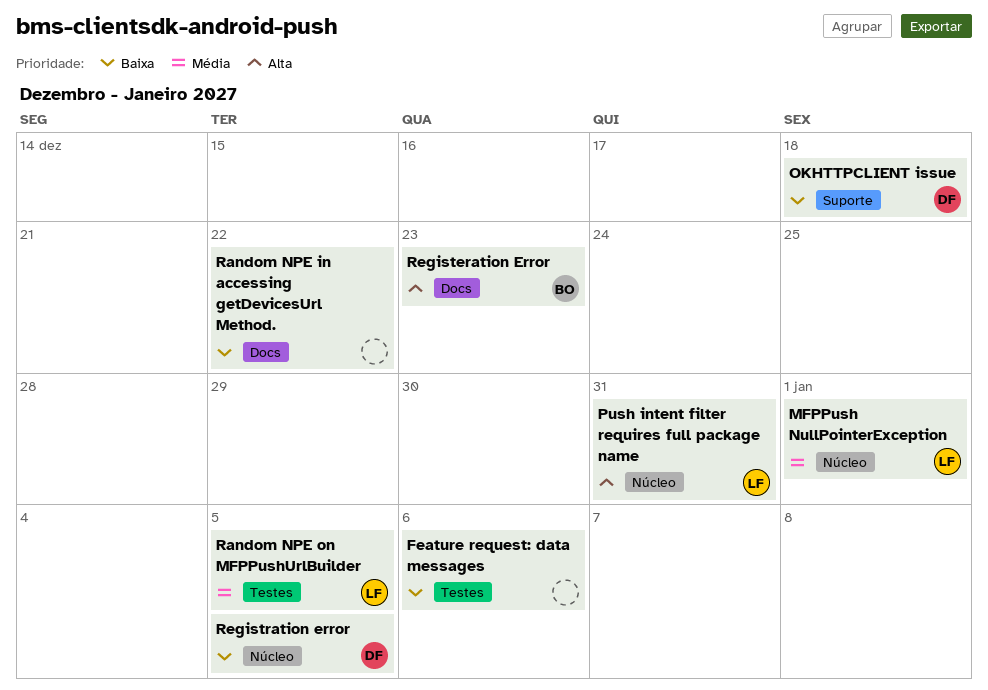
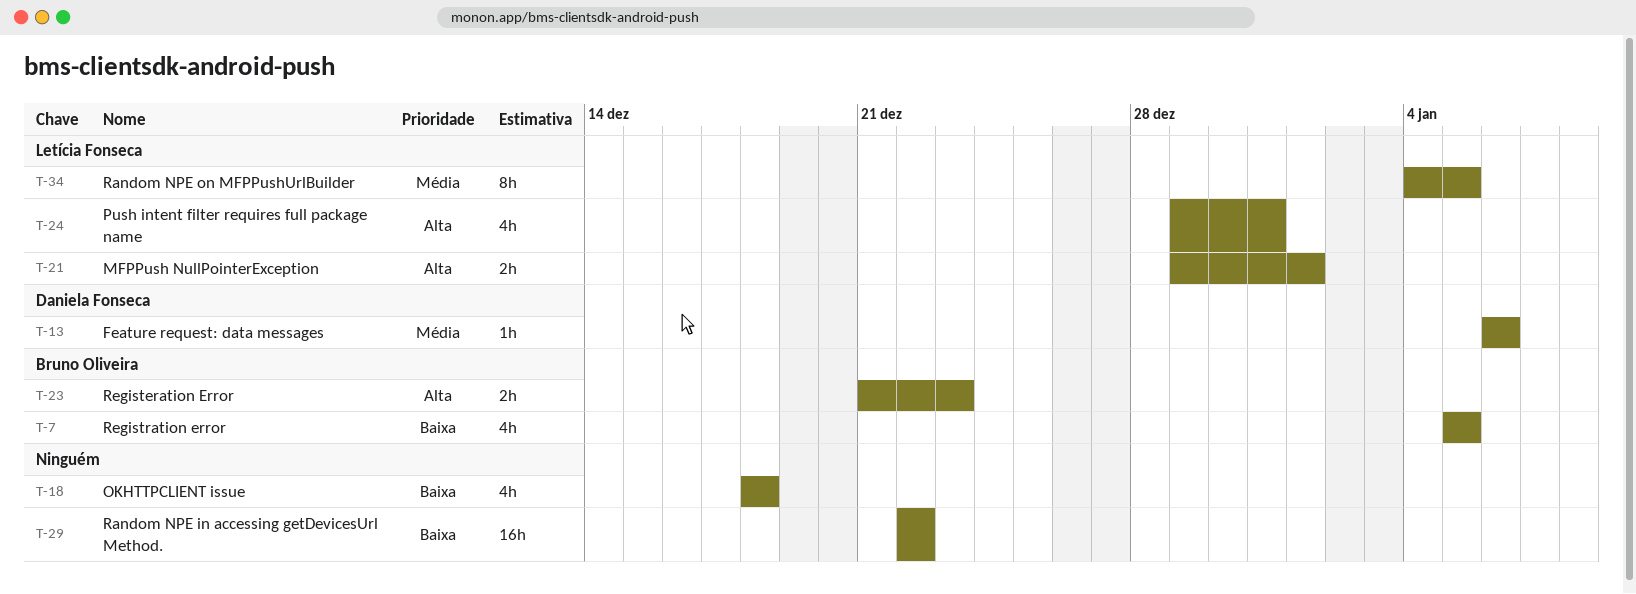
Feature request: data messages, owner: none -> Daniela Fonseca
Feature request: data messages, priority: Baixa -> Média
MFPPush NullPointerException, priority: Média -> Alta
OKHTTPCLIENT issue, owner: Daniela Fonseca -> none
Registration error, owner: Daniela Fonseca -> Bruno Oliveira

